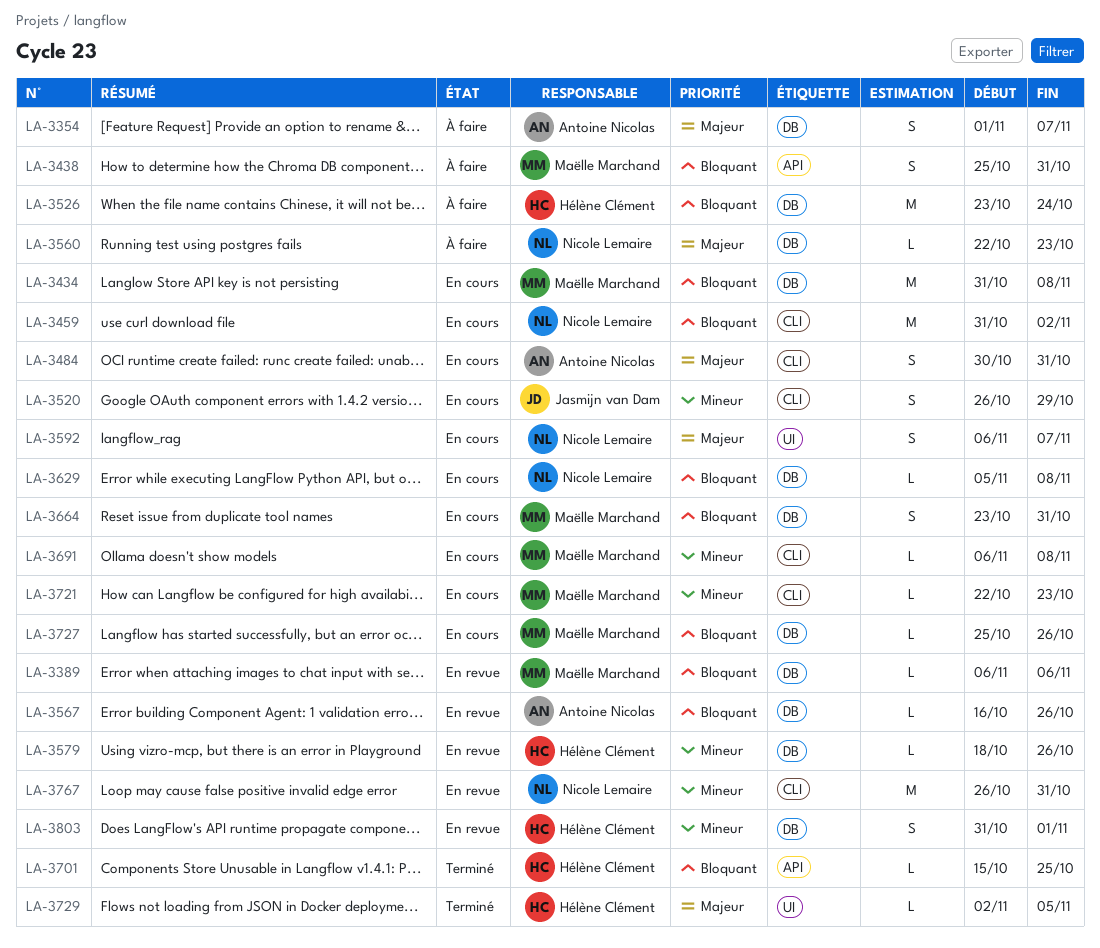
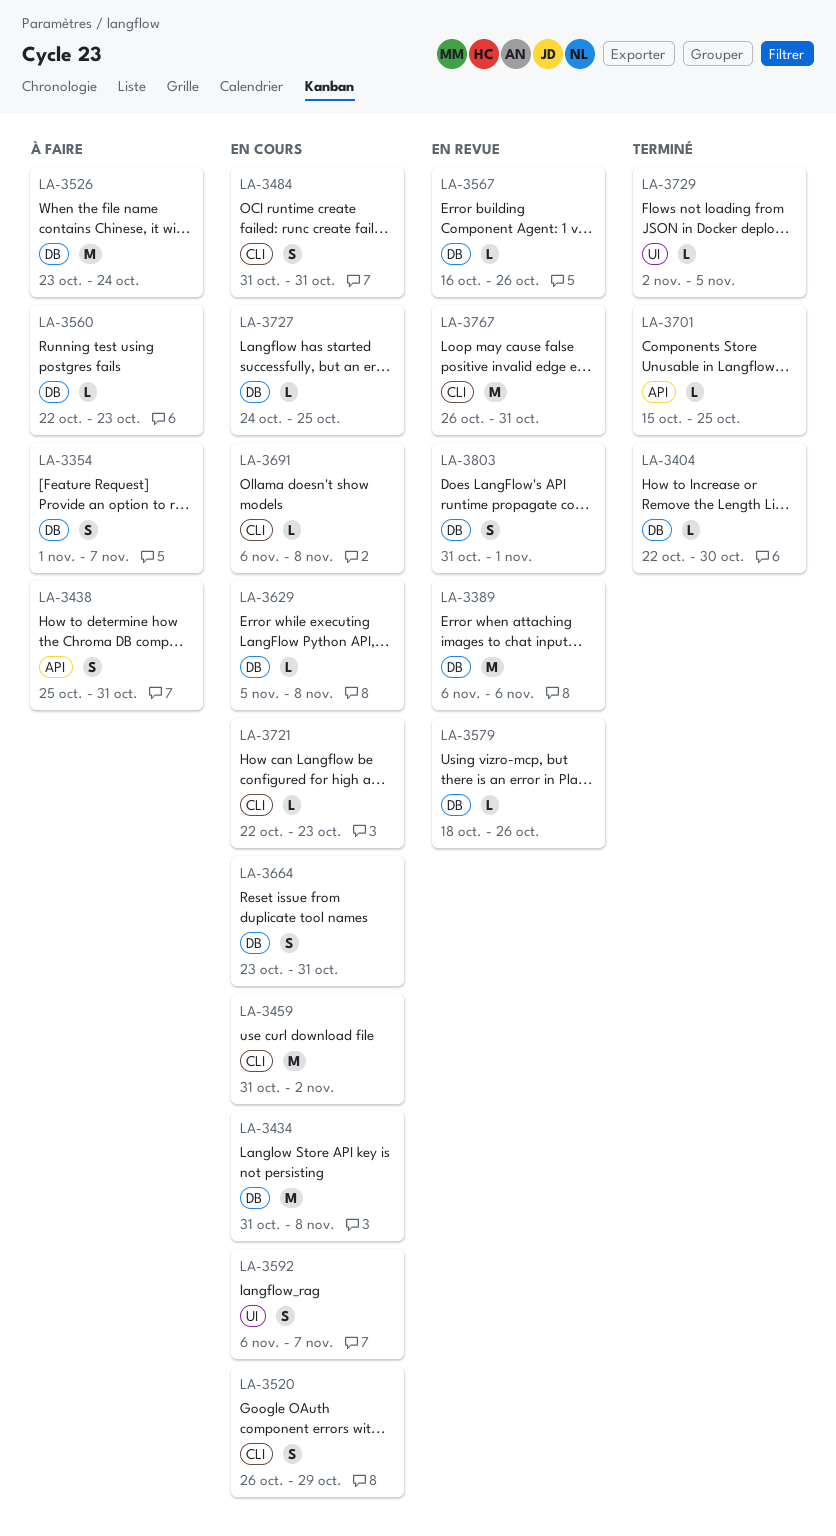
LA-3389, estimate: L -> M
LA-3404: none -> present
LA-3484, start: Oct 30 -> Oct 31
LA-3727, start: Oct 25 -> Oct 24
LA-3727, due: Oct 26 -> Oct 25

